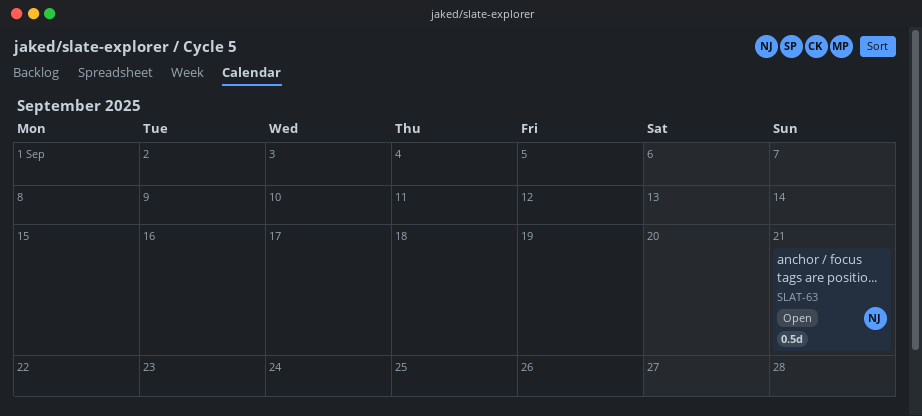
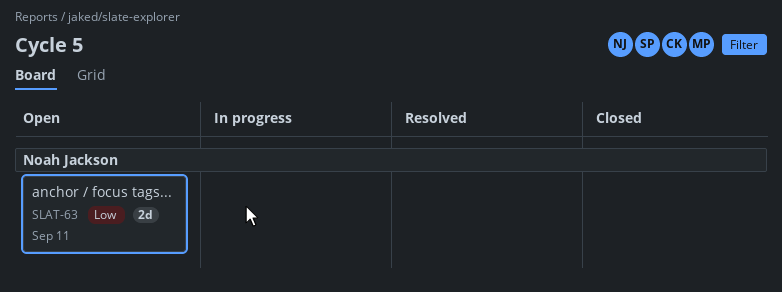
SLAT-63, estimate: 0.5d -> 2d
SLAT-63, due: Sep 21 -> Sep 11

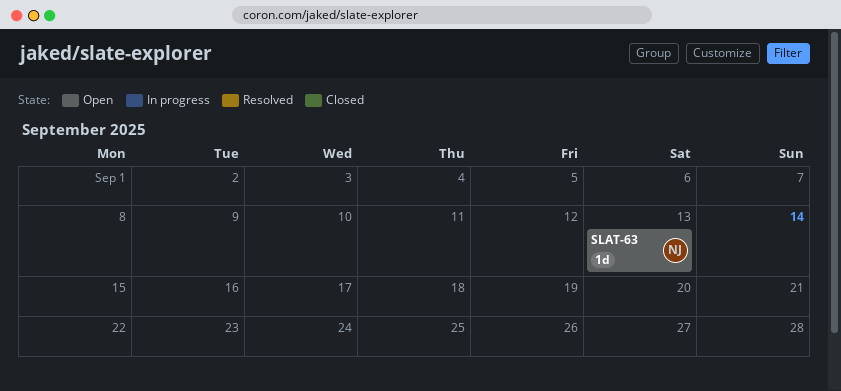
SLAT-63, estimate: 2d -> 1d
SLAT-63, due: Sep 11 -> Sep 13

